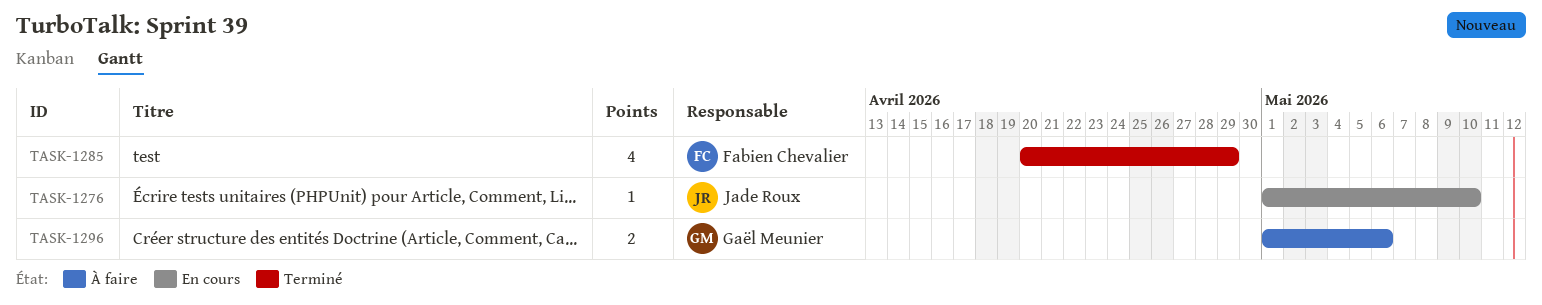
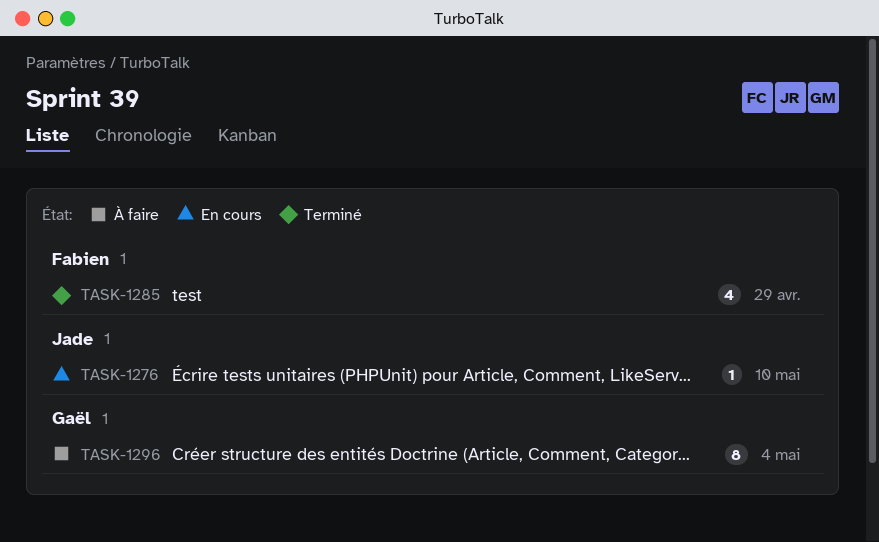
TASK-1296, estimate: 2 -> 8
TASK-1296, due: May 6 -> May 4

